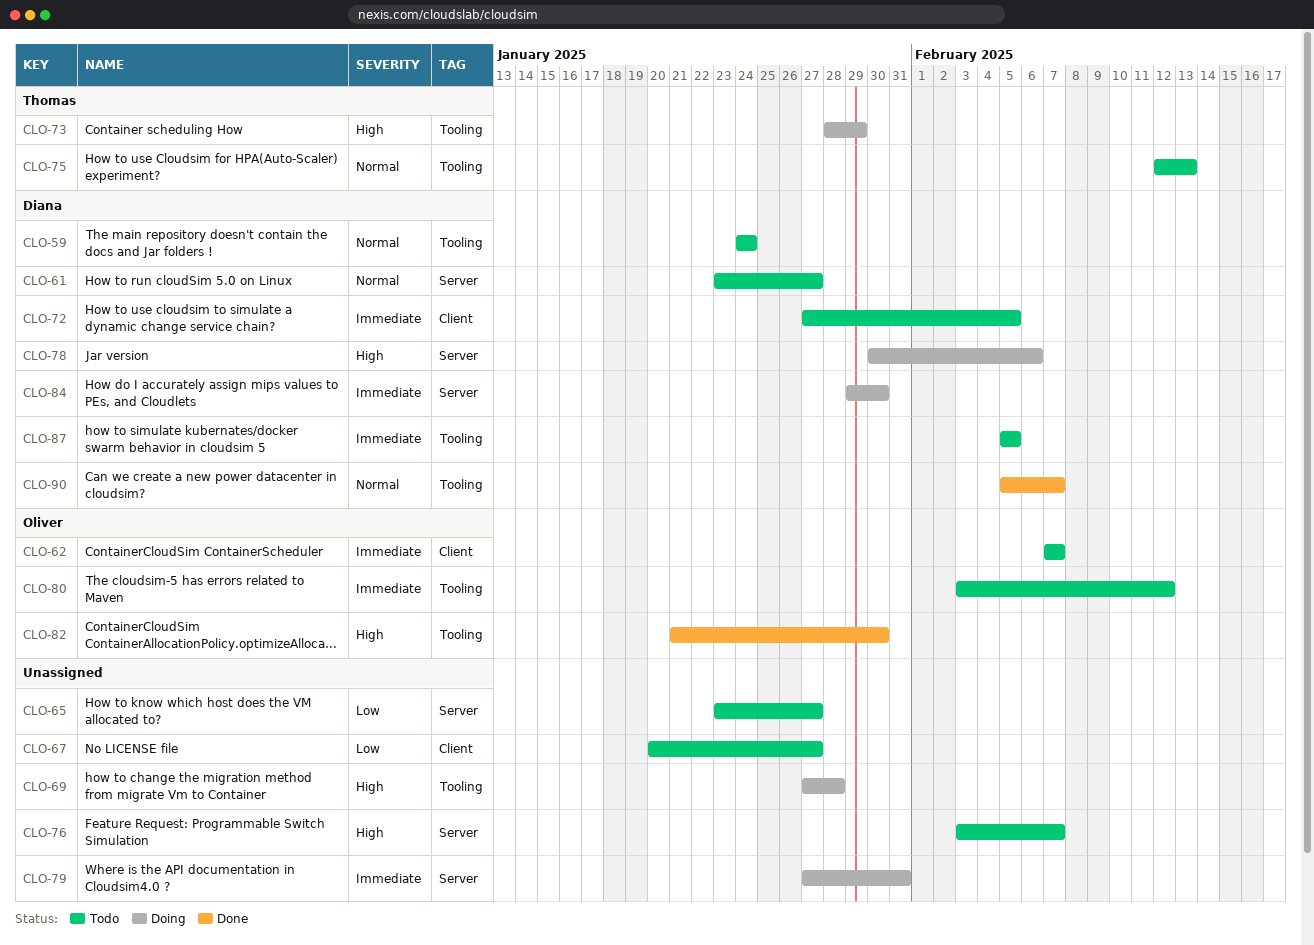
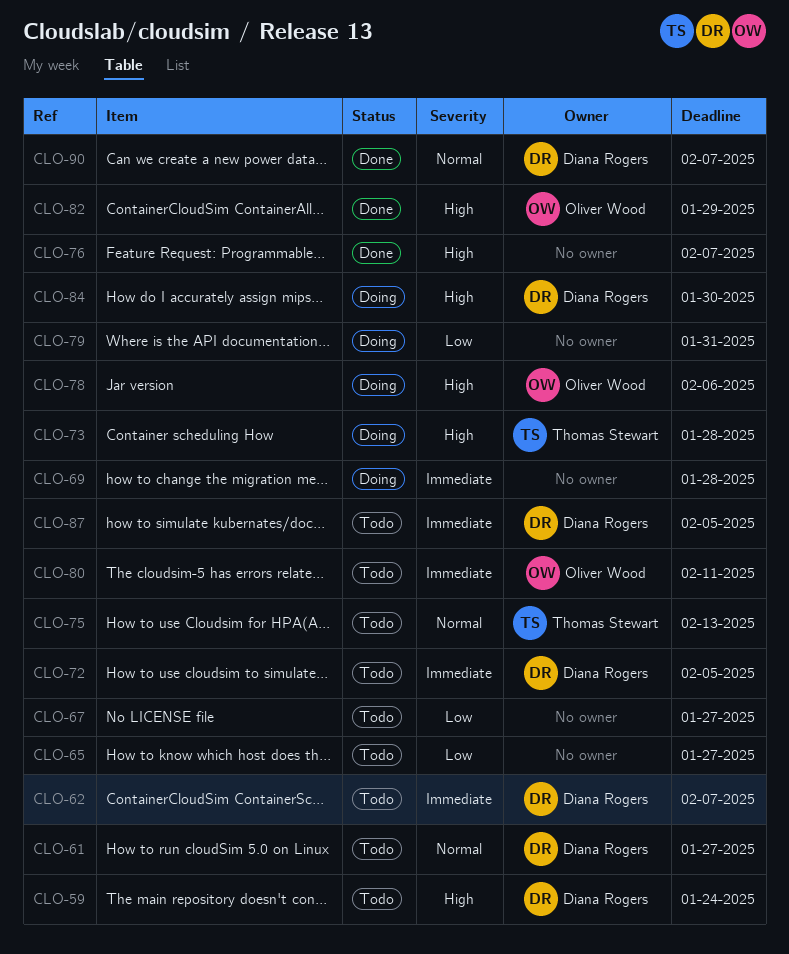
CLO-59, priority: Normal -> High
CLO-62, owner: Oliver Wood -> Diana Rogers
CLO-69, priority: High -> Immediate
CLO-73, due: Jan 29 -> Jan 28
CLO-76, status: Todo -> Done
CLO-78, owner: Diana Rogers -> Oliver Wood
CLO-79, priority: Immediate -> Low
CLO-80, due: Feb 12 -> Feb 11
CLO-82, due: Jan 30 -> Jan 29
CLO-84, priority: Immediate -> High

